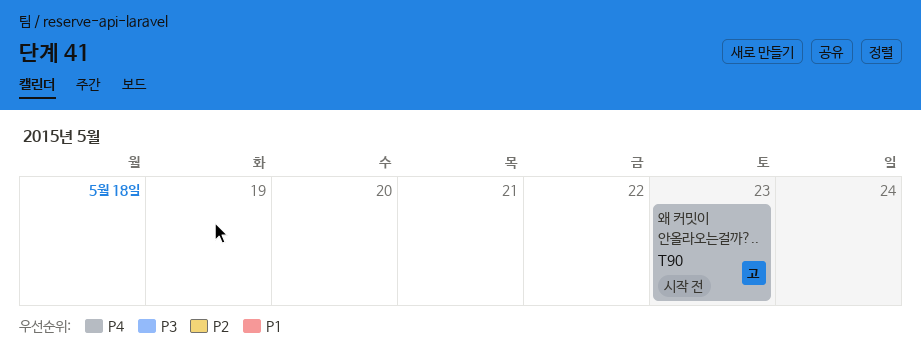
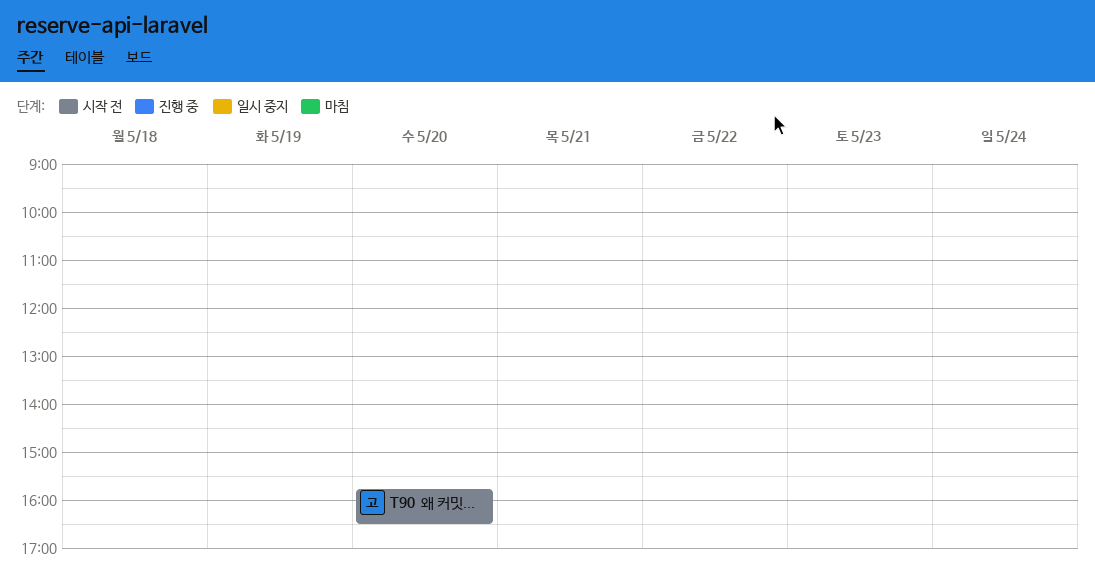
T90, day: May 23 -> May 20

